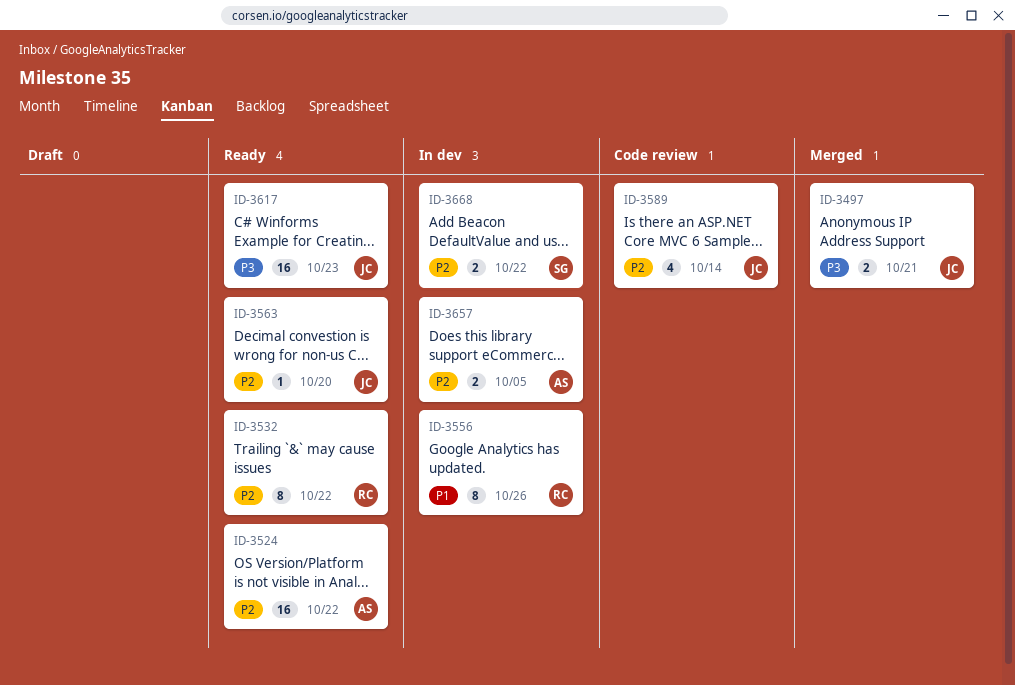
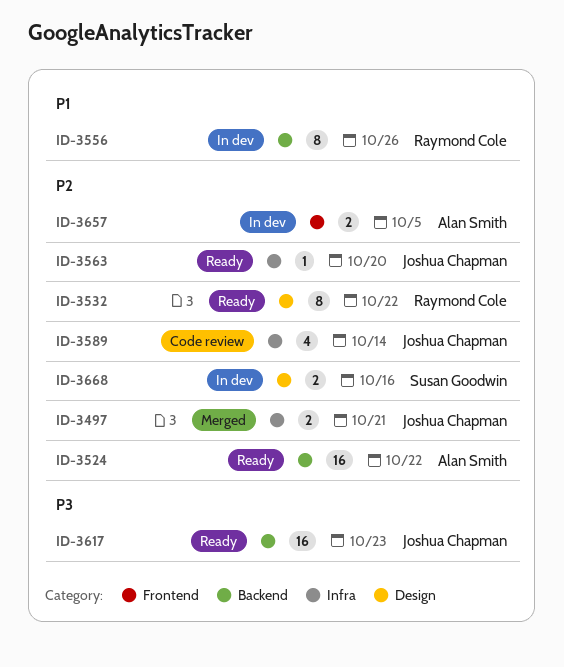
ID-3497, priority: P3 -> P2
ID-3668, due: Oct 22 -> Oct 16

